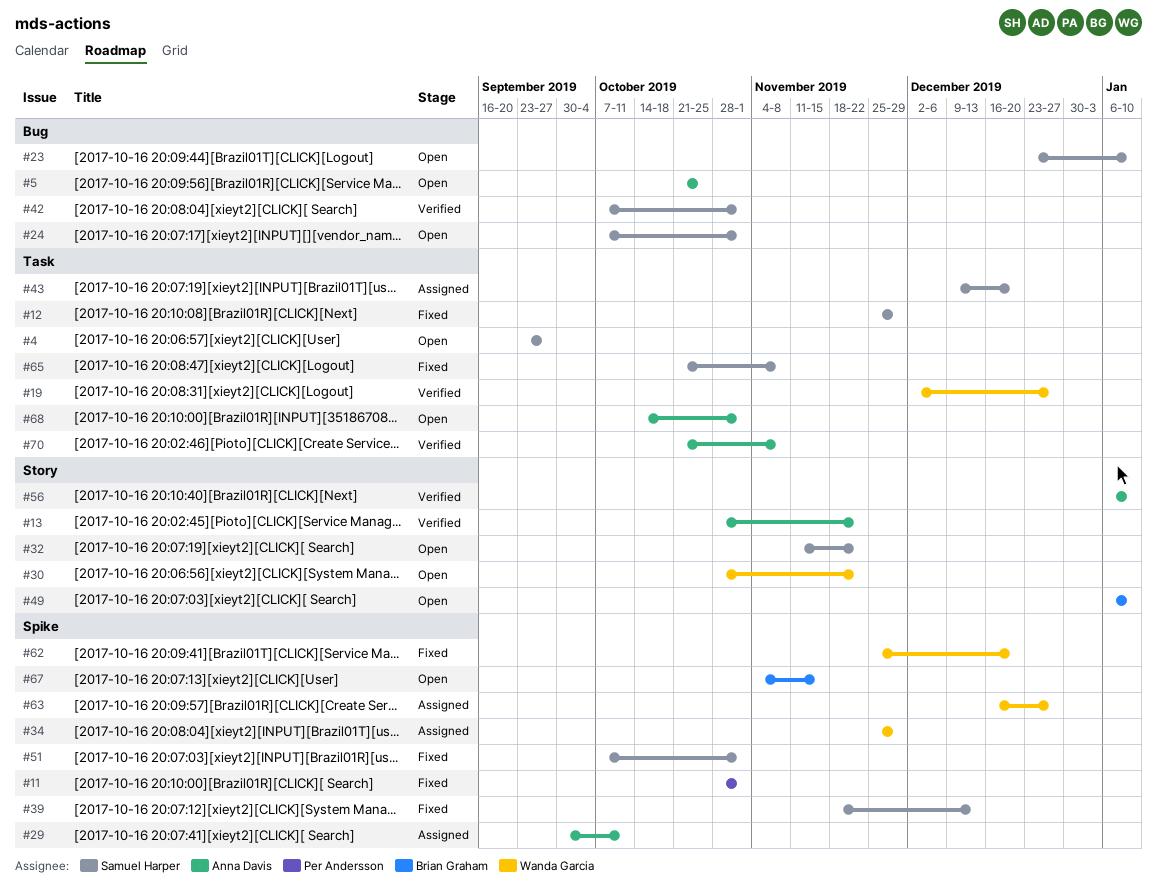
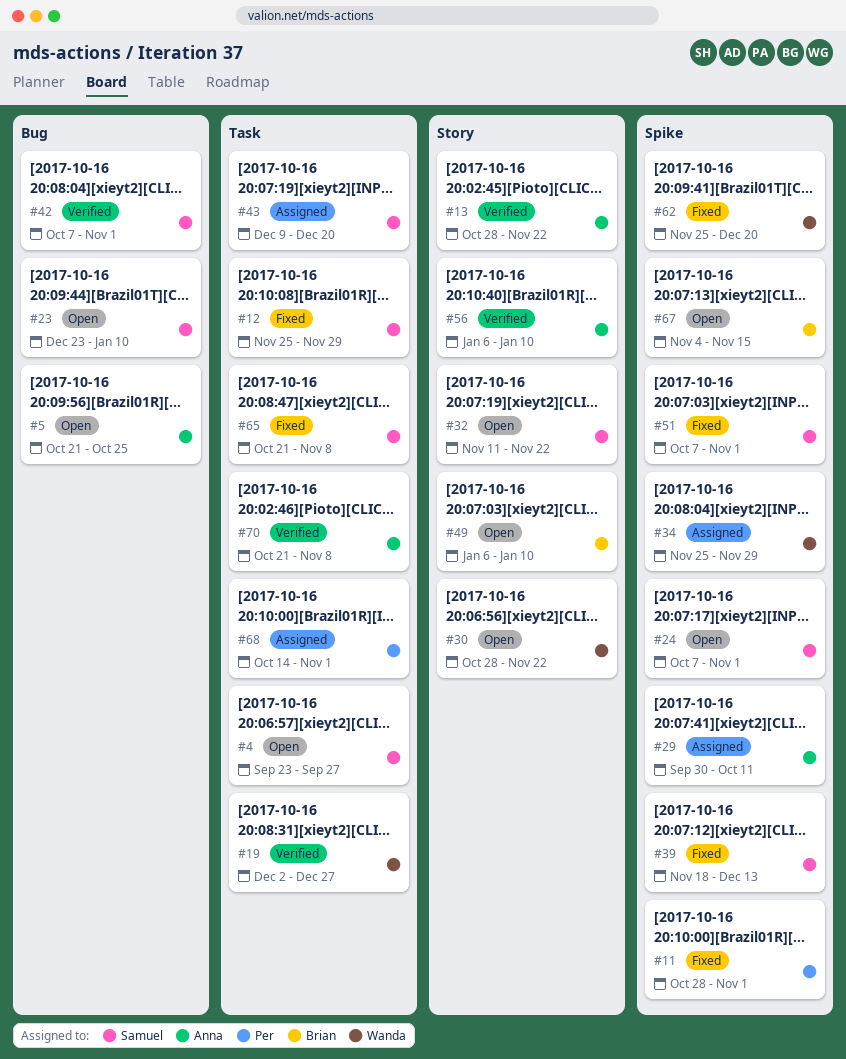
#24, label: Bug -> Spike
#63: present -> none
#68, status: Open -> Assigned
#68, owner: Anna Davis -> Per Andersson

